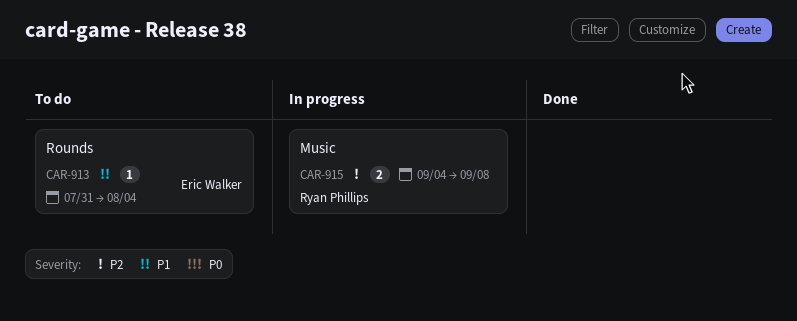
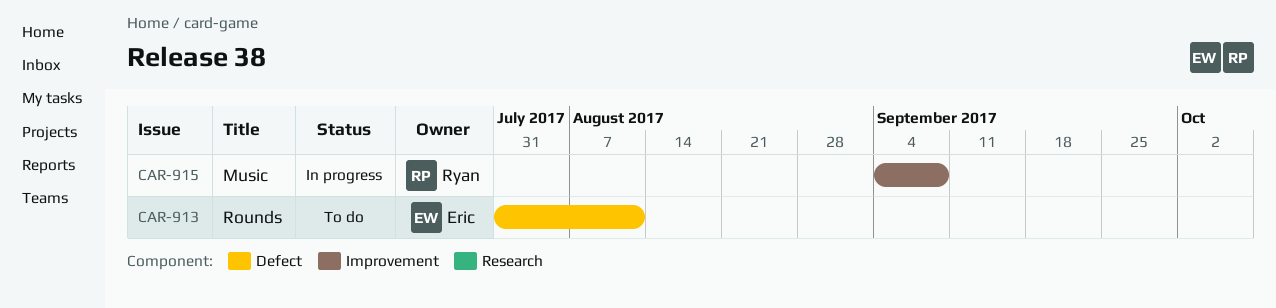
CAR-913, due: Aug 4 -> Aug 11

